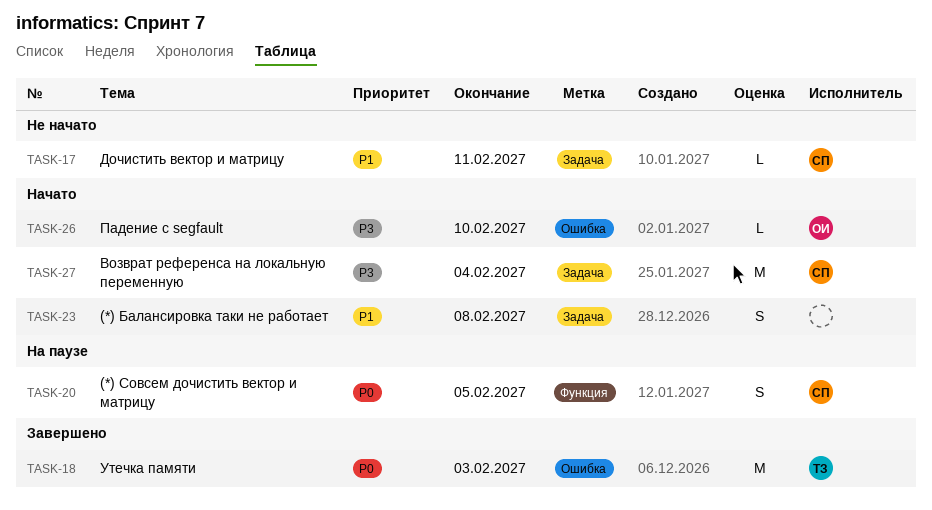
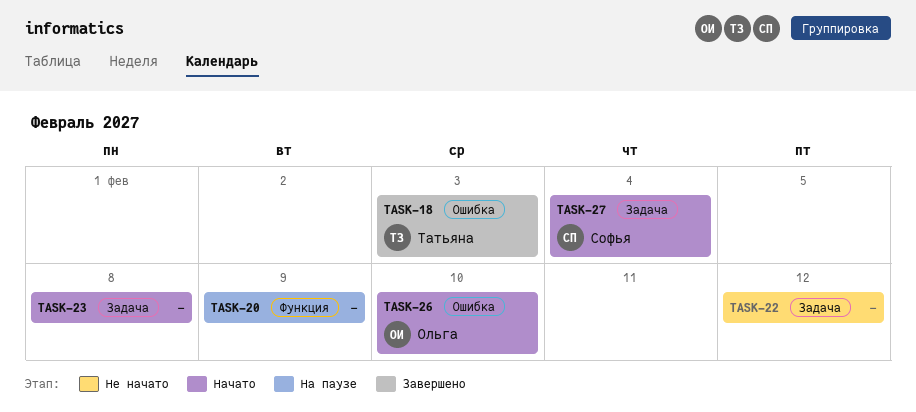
TASK-17: present -> none
TASK-20, owner: Софья -> none
TASK-20, due: Feb 5 -> Feb 9
TASK-22: none -> present

